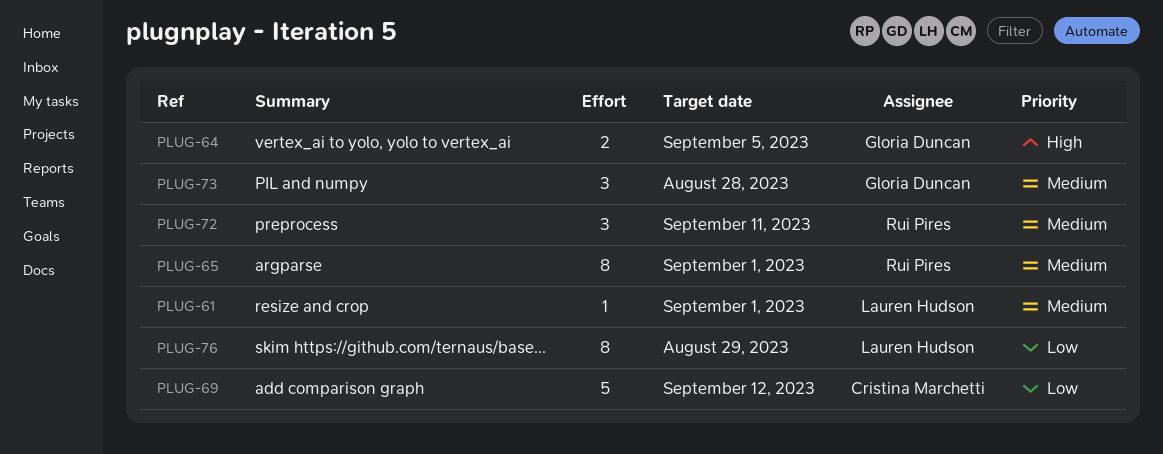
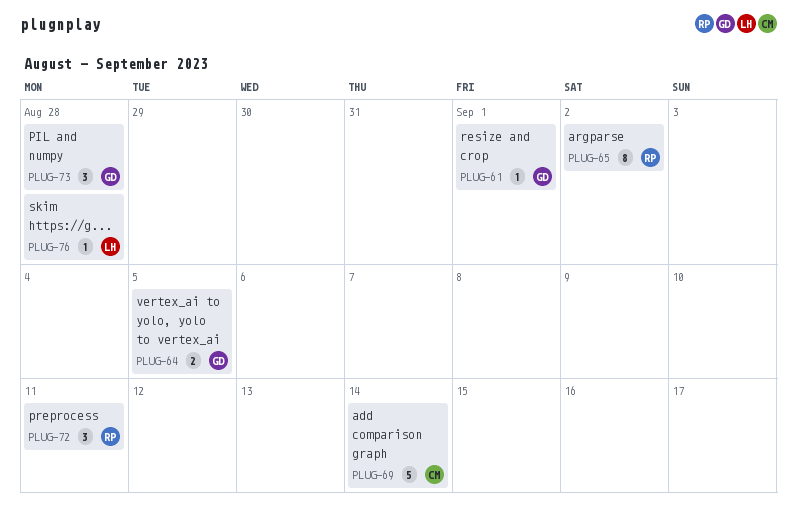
PLUG-61, owner: Lauren Hudson -> Gloria Duncan
PLUG-65, due: Sep 1 -> Sep 2
PLUG-69, due: Sep 12 -> Sep 14
PLUG-76, estimate: 8 -> 1
PLUG-76, due: Aug 29 -> Aug 28

